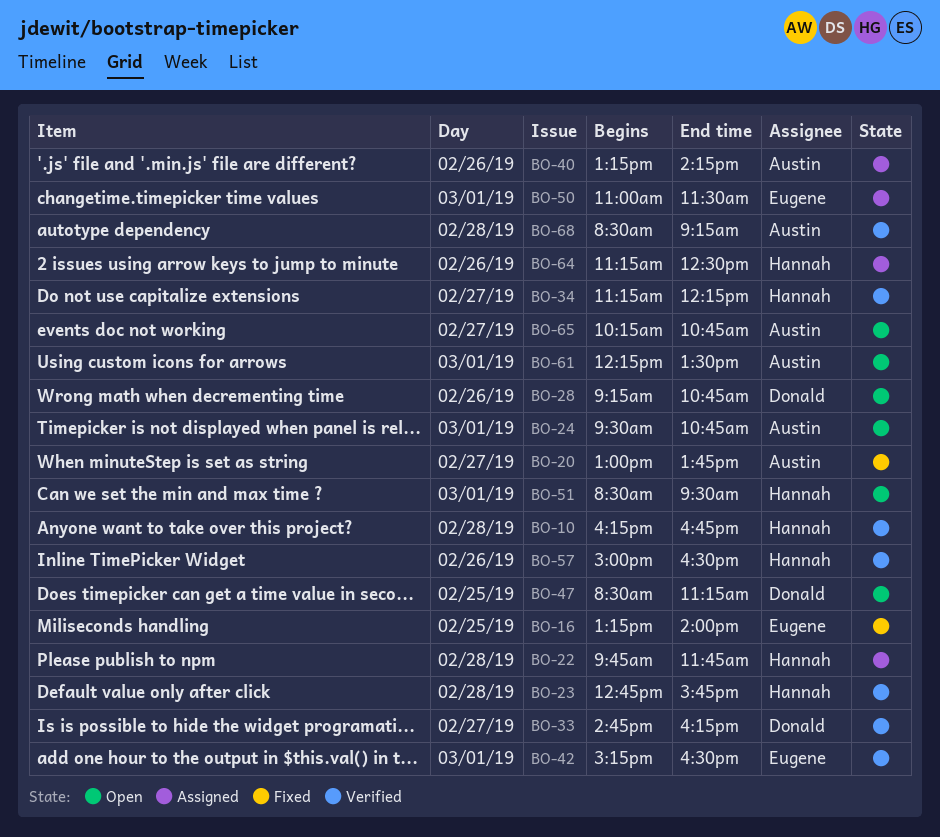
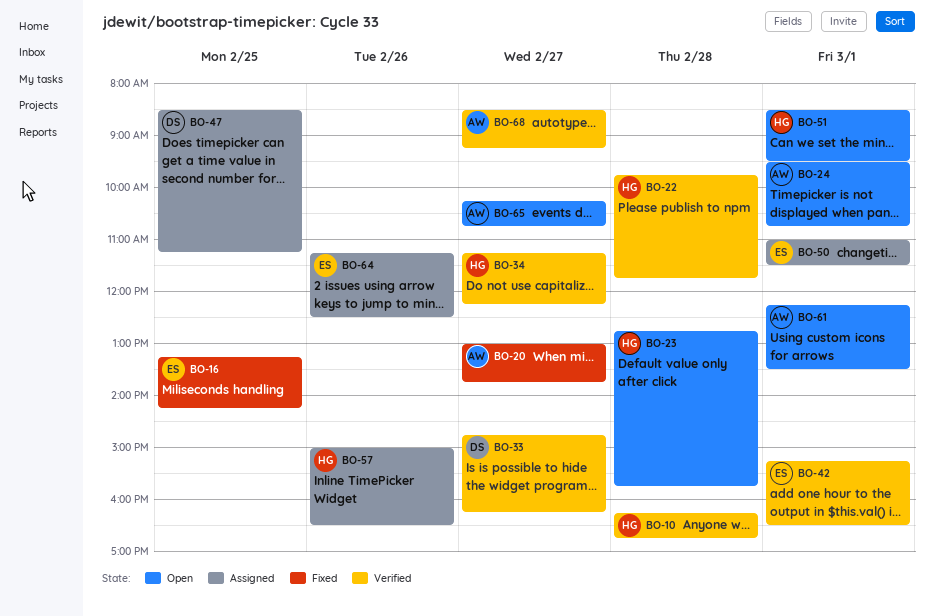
BO-16, ends: 14:00 -> 14:15
BO-22, status: Assigned -> Verified
BO-23, status: Verified -> Open
BO-28: present -> none
BO-40: present -> none
BO-47, status: Open -> Assigned
BO-57, status: Verified -> Assigned
BO-64, owner: Hannah -> Eugene
BO-68, day: Feb 28 -> Feb 27

